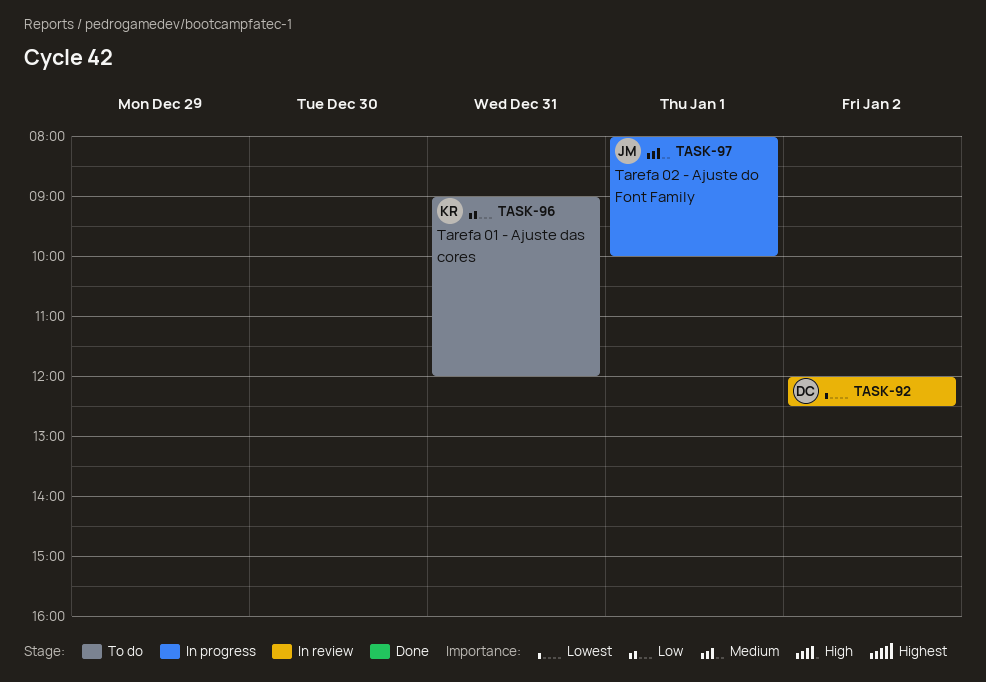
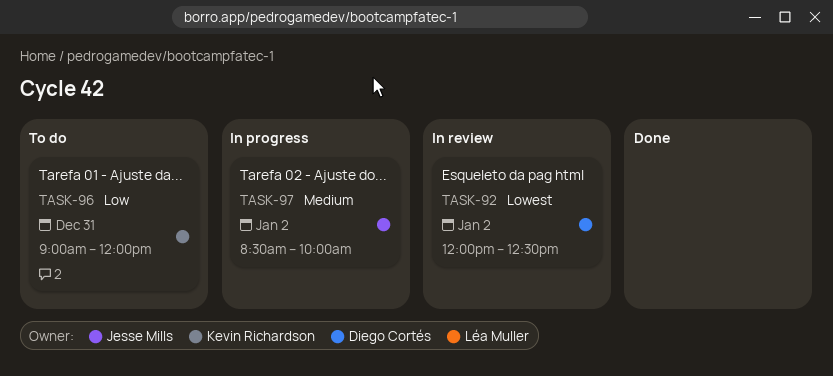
TASK-97, day: Jan 1 -> Jan 2
TASK-97, begins: 08:00 -> 08:30

